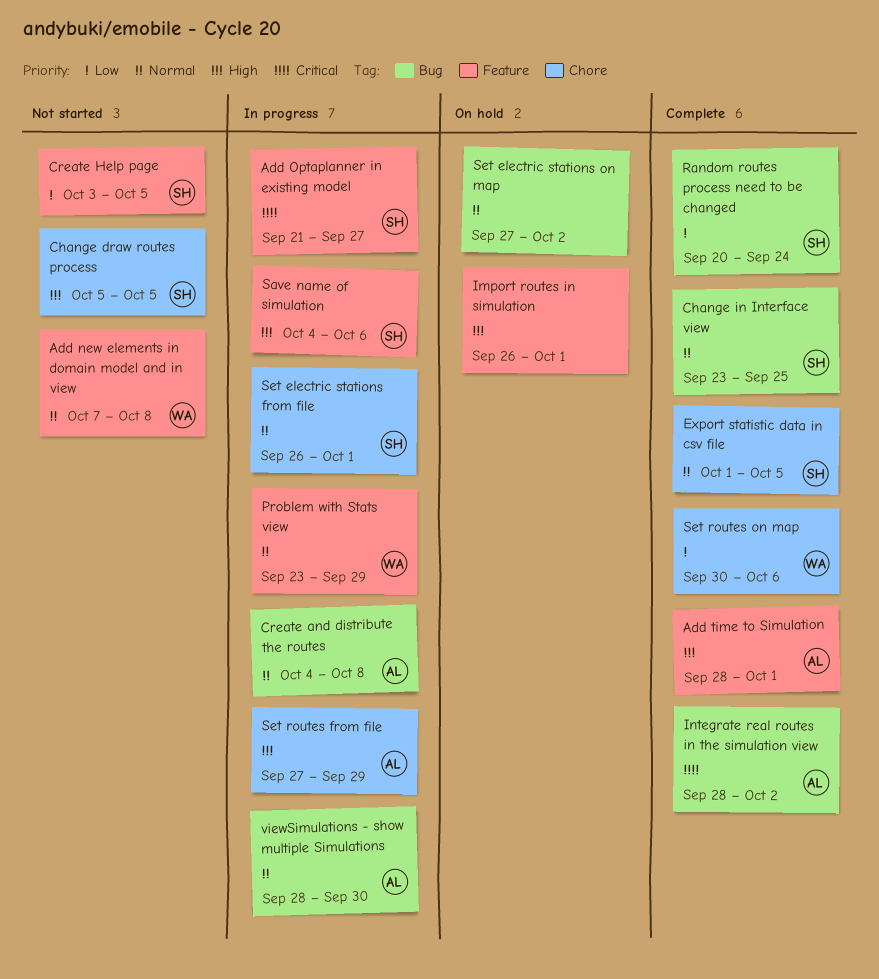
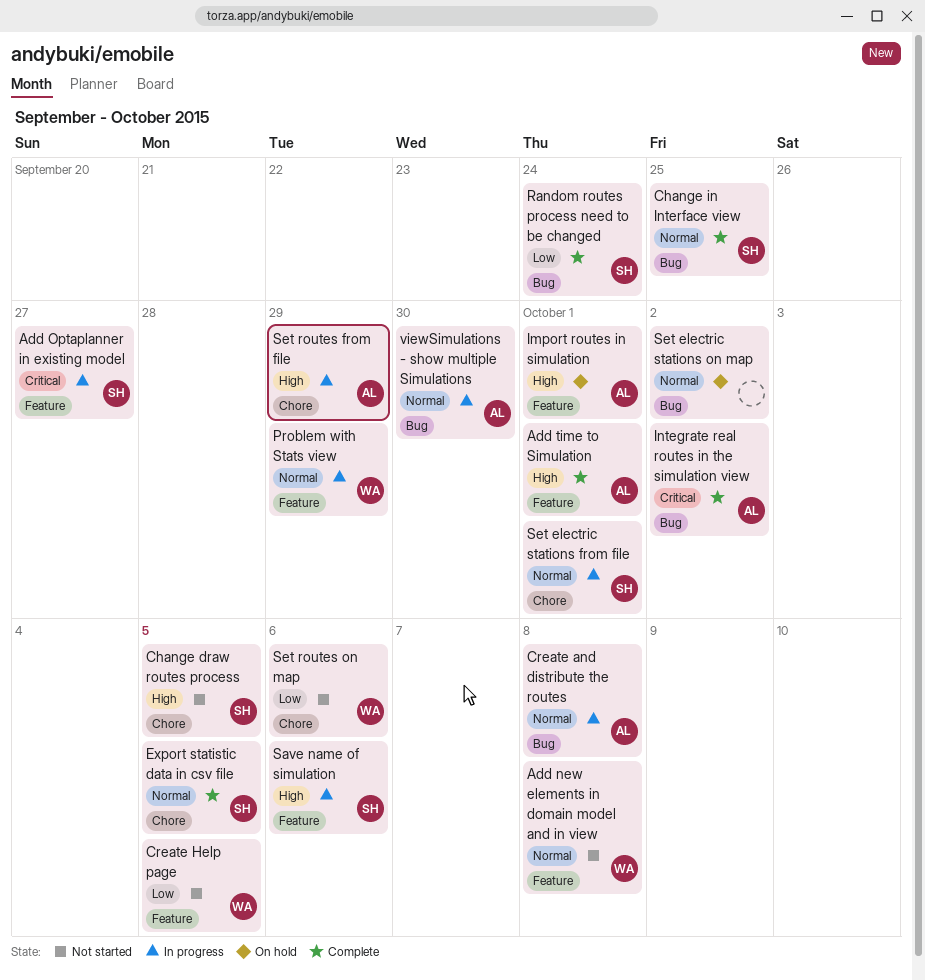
Create Help page, owner: SH -> WA
Import routes in simulation, owner: none -> AL
Set routes on map, status: Complete -> Not started

